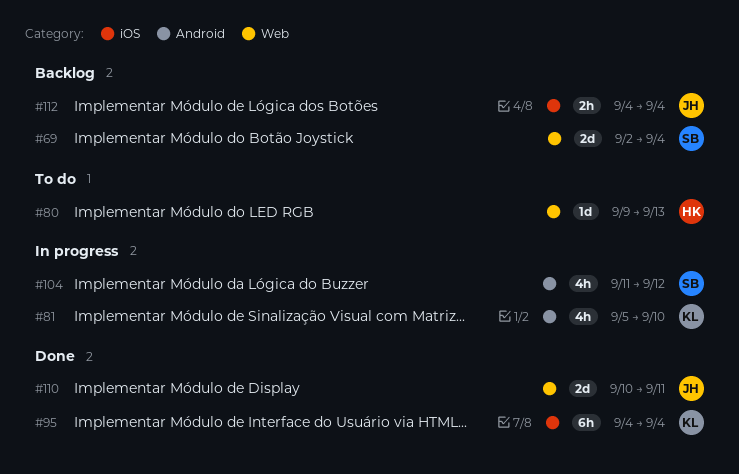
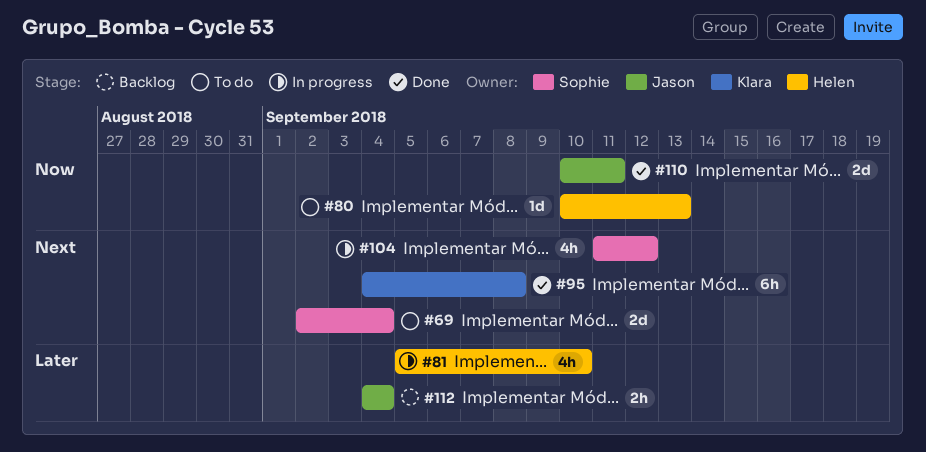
#69, status: Backlog -> To do
#80, start: Sep 9 -> Sep 10
#81, owner: Klara -> Helen
#95, due: Sep 4 -> Sep 8

